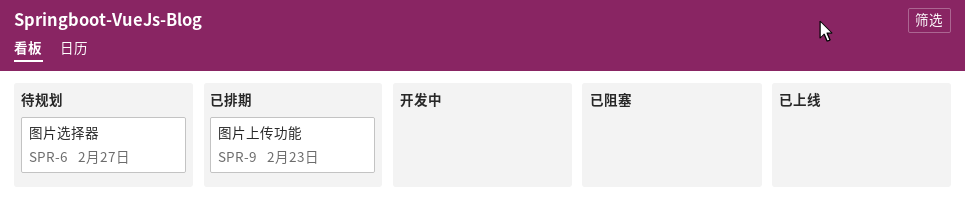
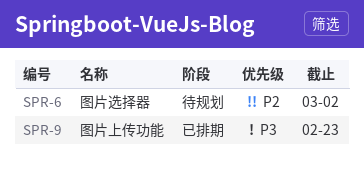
SPR-6, due: Feb 27 -> Mar 2

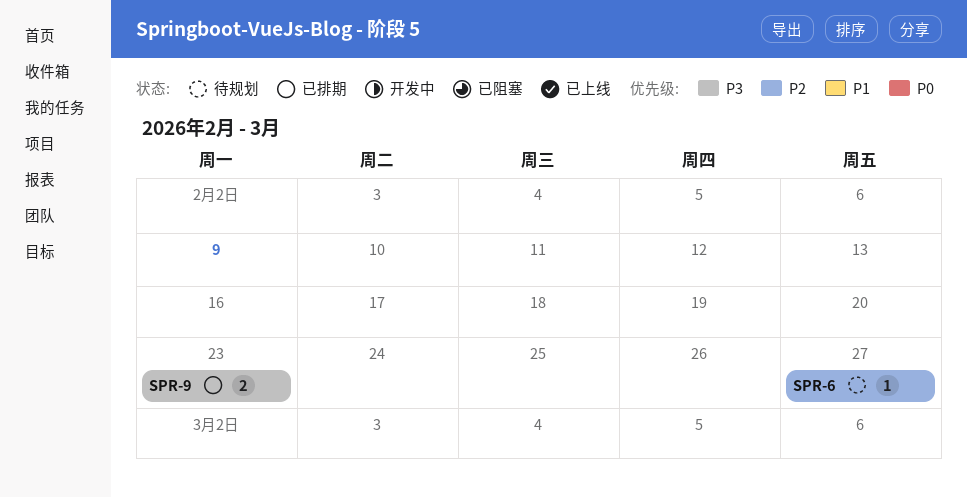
SPR-6, due: Mar 2 -> Feb 27

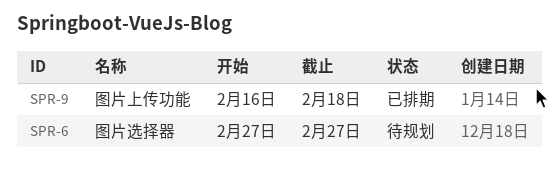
SPR-9, due: Feb 23 -> Feb 18

